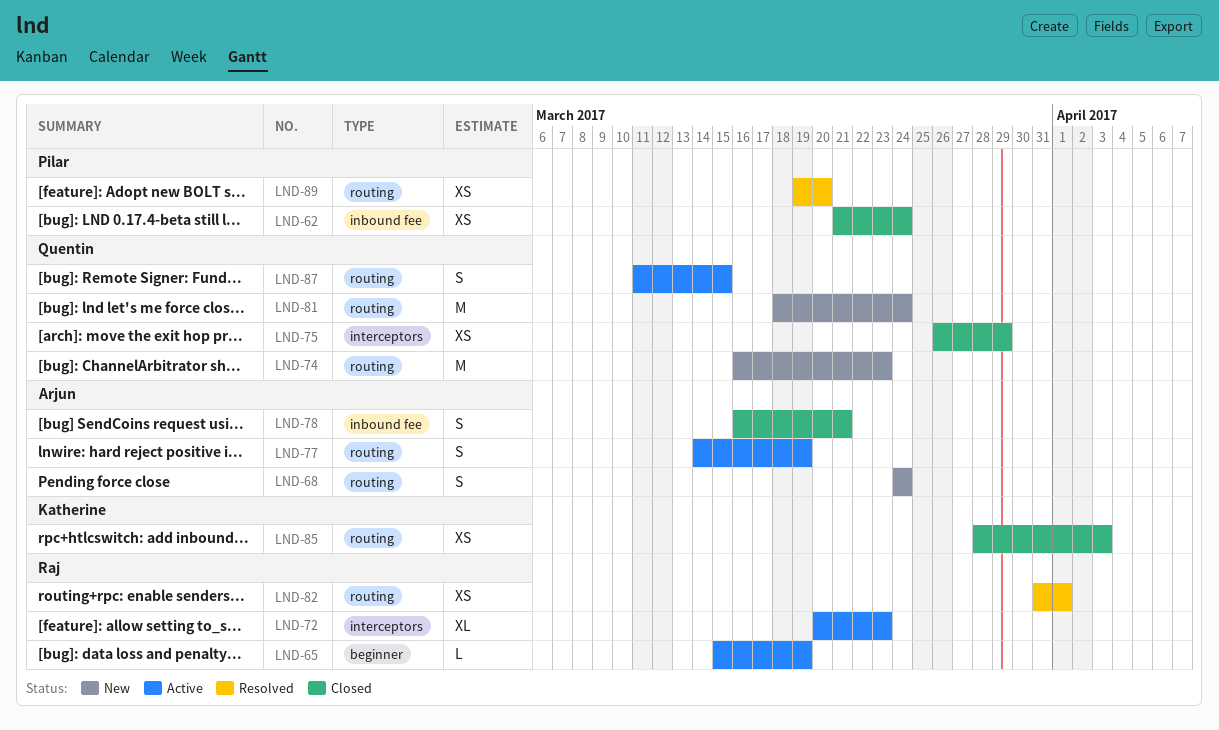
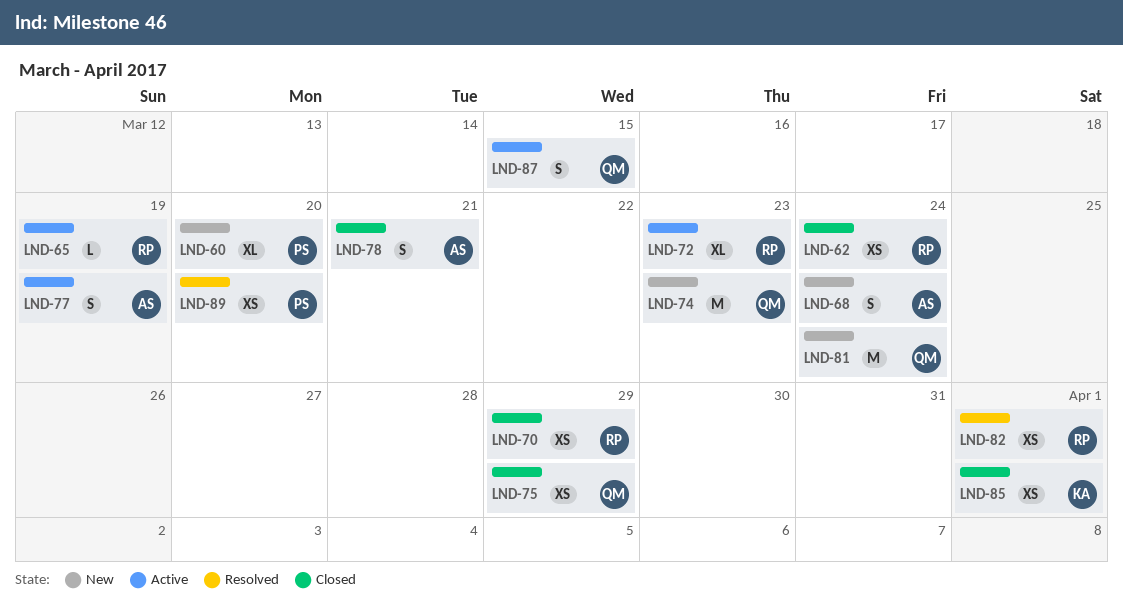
LND-60: none -> present
LND-62, owner: Pilar -> Raj
LND-70: none -> present
LND-85, due: Apr 3 -> Apr 1

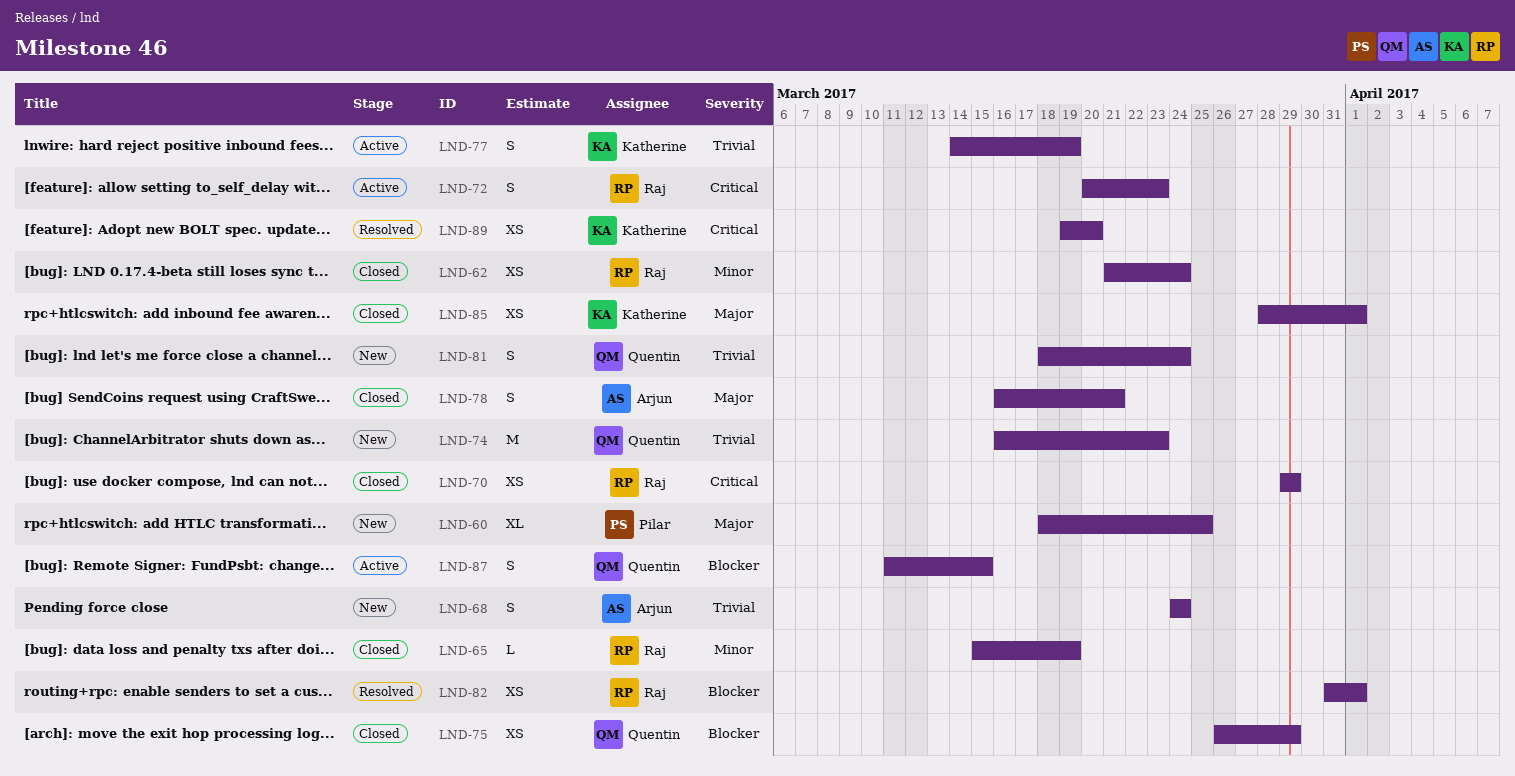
LND-60, due: Mar 20 -> Mar 25
LND-65, status: Active -> Closed
LND-72, estimate: XL -> S
LND-77, owner: Arjun -> Katherine
LND-81, estimate: M -> S
LND-89, owner: Pilar -> Katherine

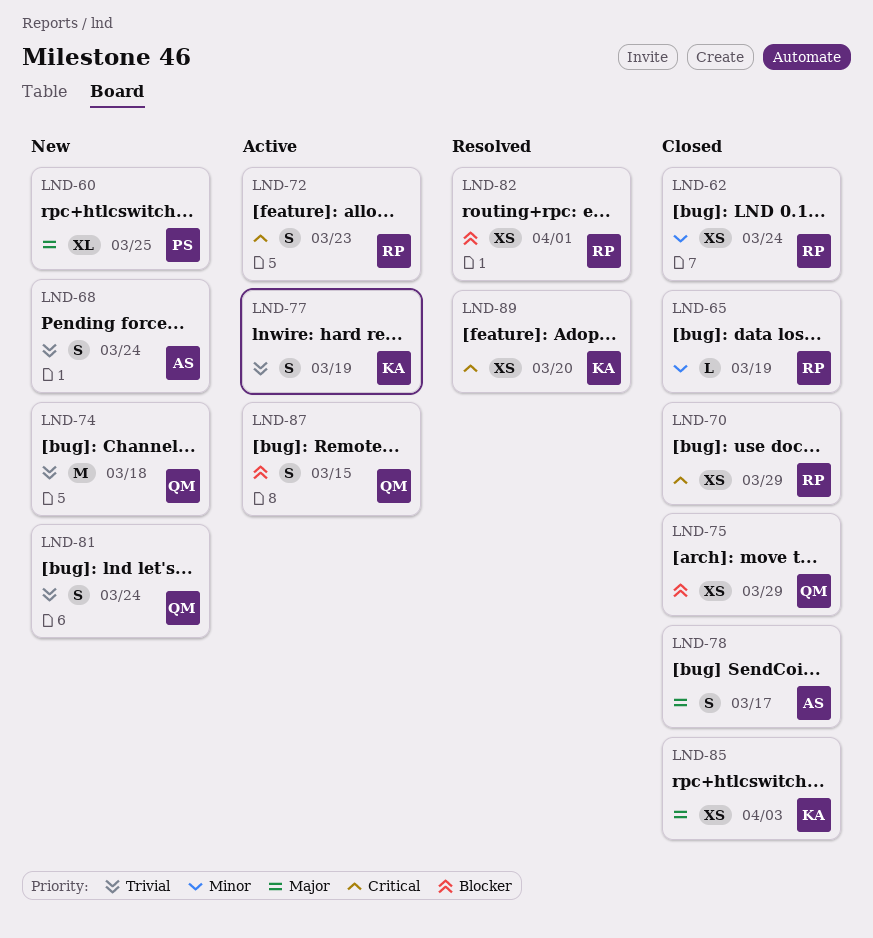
LND-74, due: Mar 23 -> Mar 18
LND-78, due: Mar 21 -> Mar 17
LND-85, due: Apr 1 -> Apr 3

